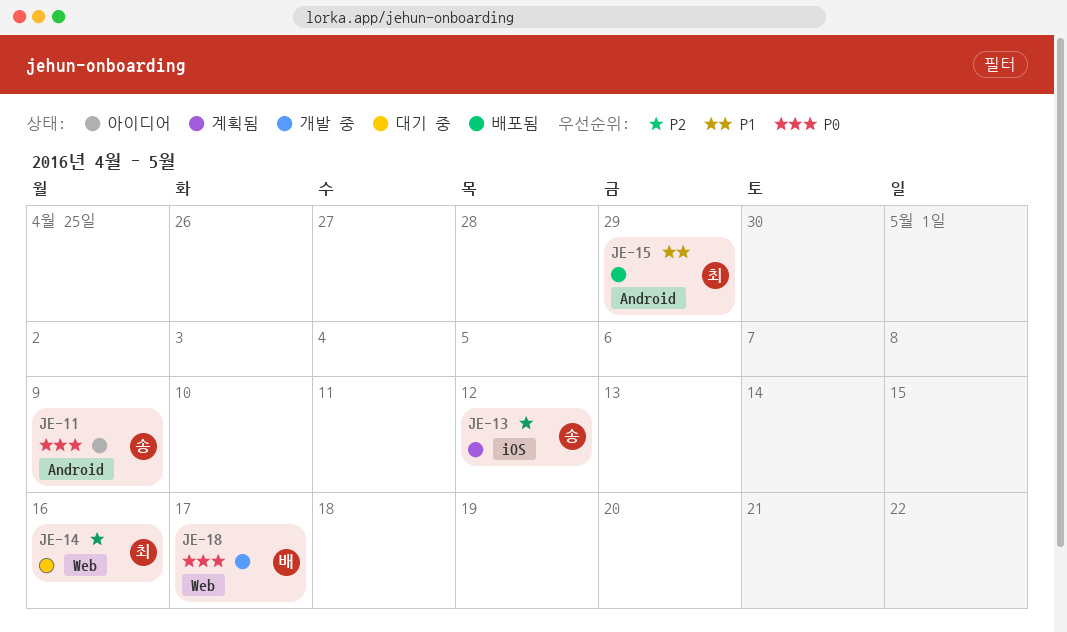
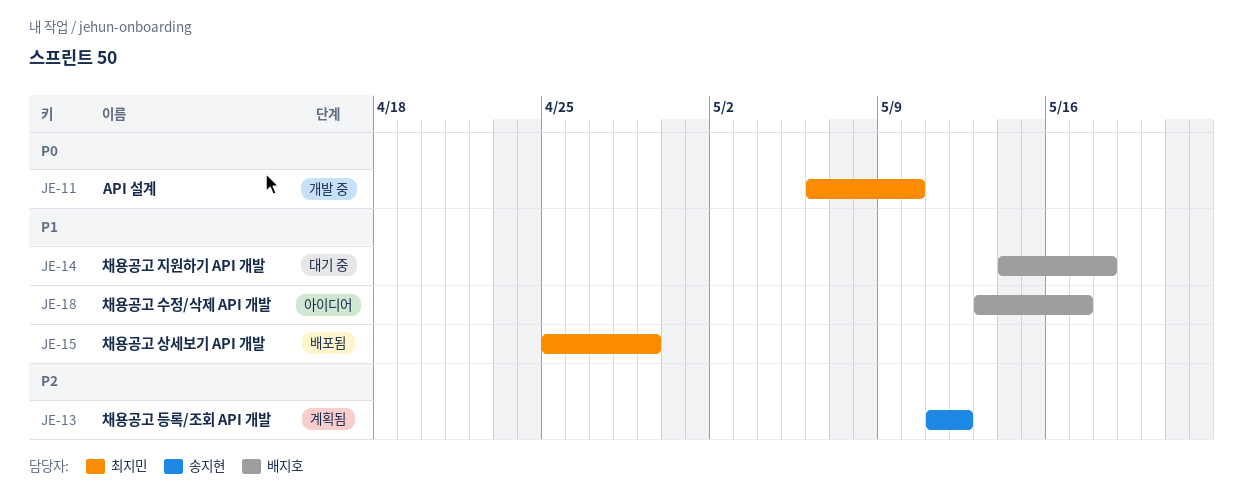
JE-11, status: 아이디어 -> 개발 중
JE-11, owner: 송지현 -> 최지민
JE-11, due: May 9 -> May 10
JE-14, owner: 최지민 -> 배지호
JE-14, priority: P2 -> P1
JE-14, due: May 16 -> May 18
JE-18, status: 개발 중 -> 아이디어
JE-18, priority: P0 -> P1

